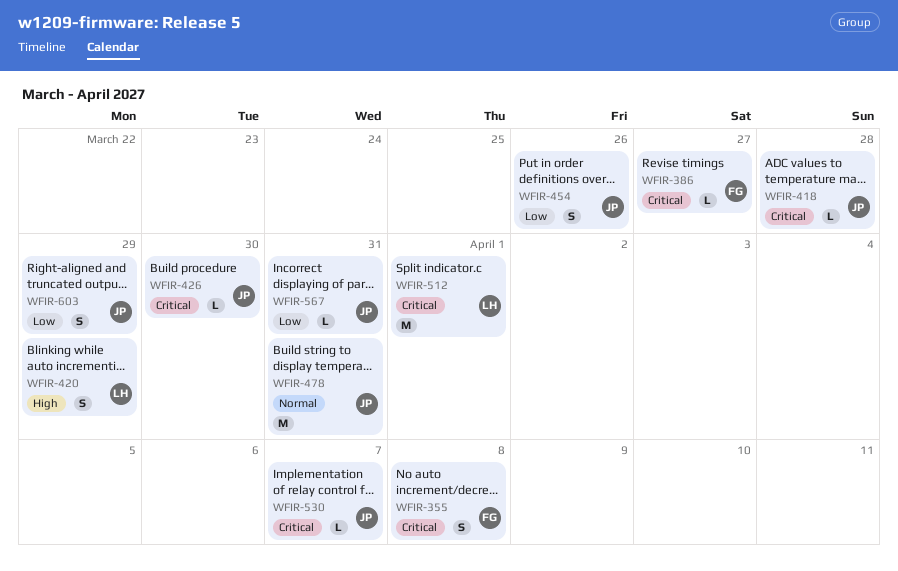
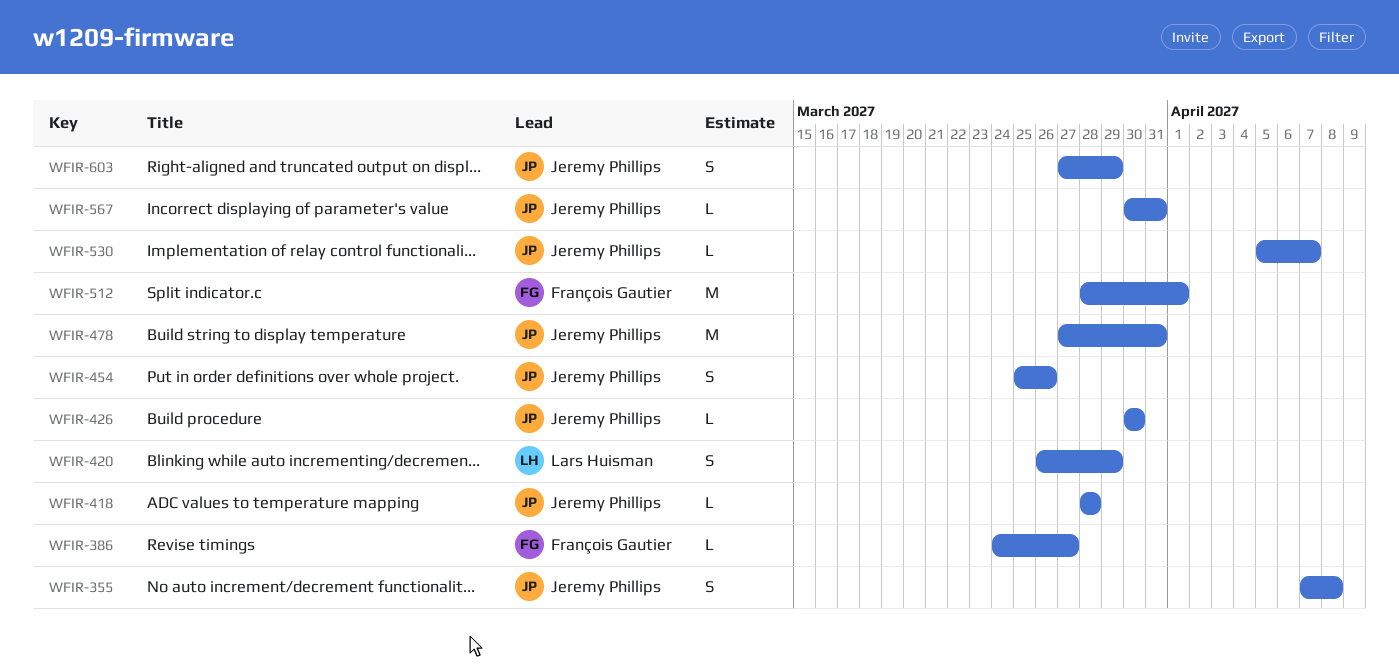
WFIR-355, owner: François Gautier -> Jeremy Phillips
WFIR-512, owner: Lars Huisman -> François Gautier

